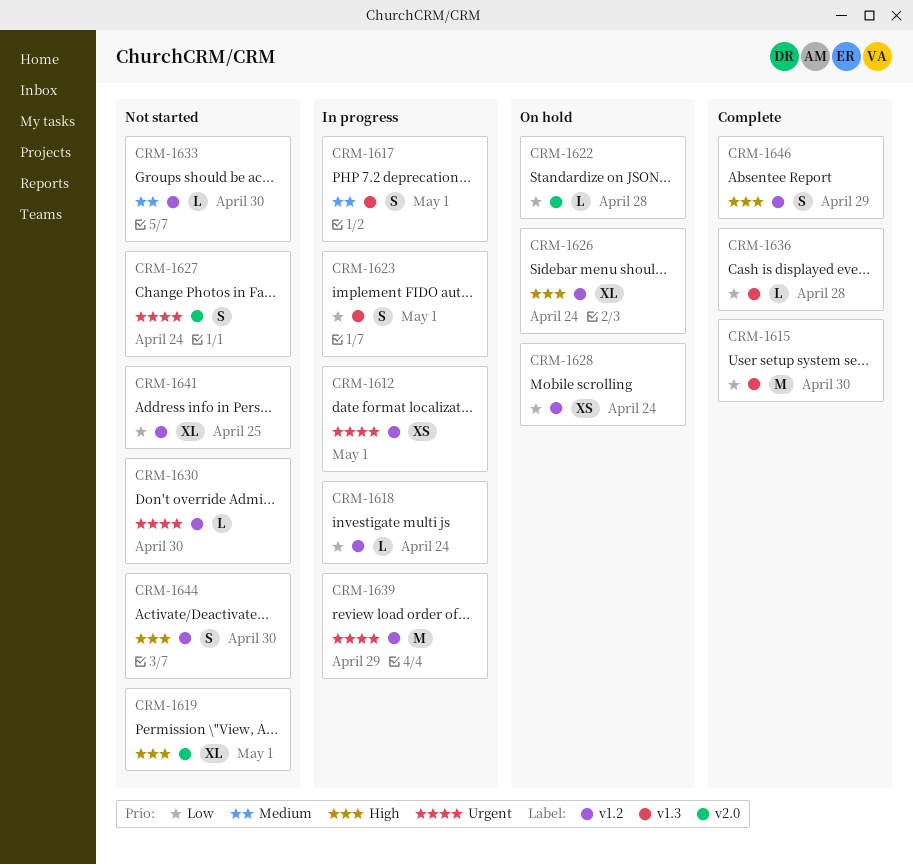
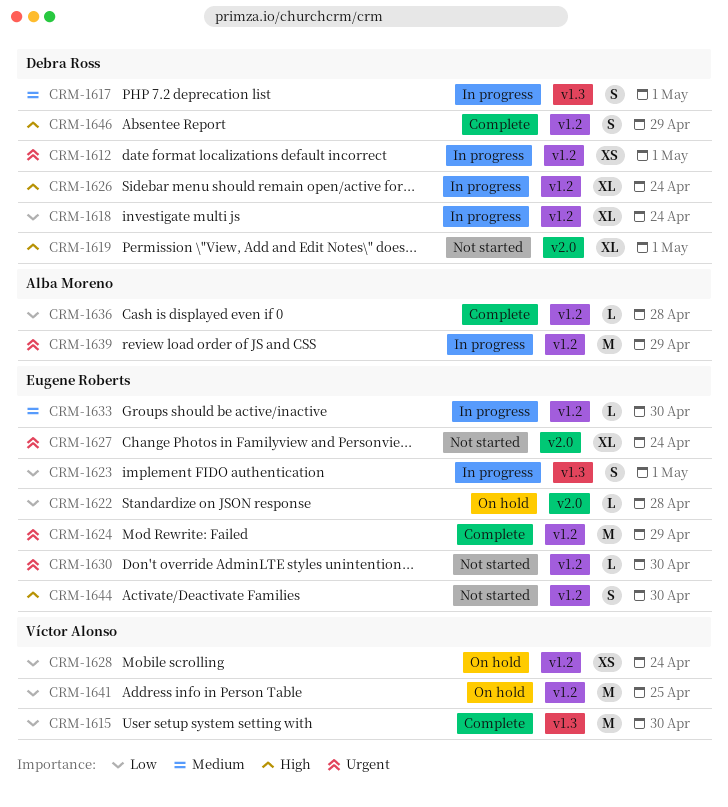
CRM-1618, estimate: L -> XL
CRM-1624: none -> present
CRM-1626, status: On hold -> In progress
CRM-1627, estimate: S -> XL
CRM-1633, status: Not started -> In progress
CRM-1636, label: v1.3 -> v1.2
CRM-1641, status: Not started -> On hold
CRM-1641, estimate: XL -> M

